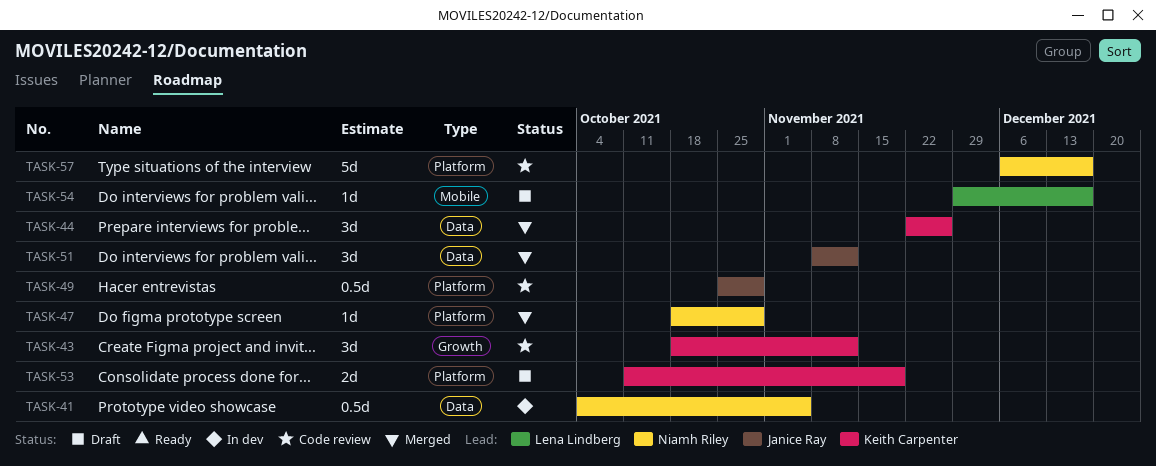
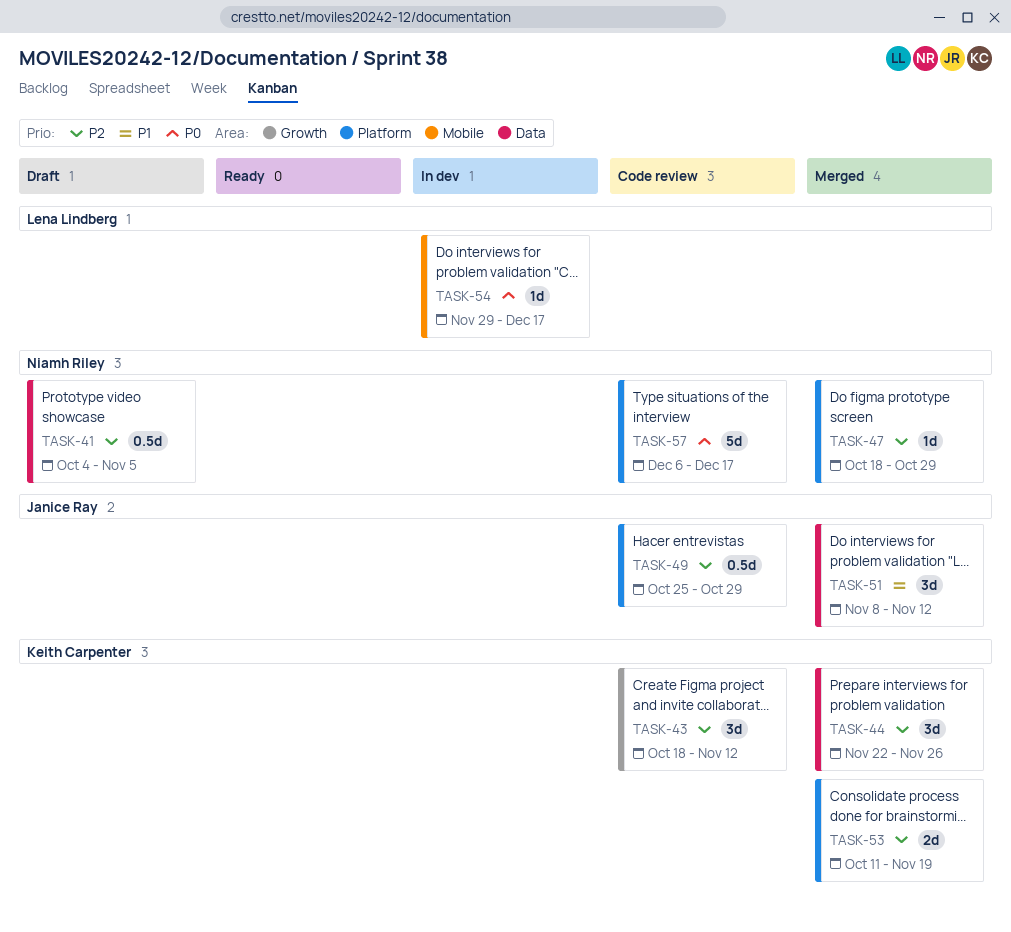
TASK-41, status: In dev -> Draft
TASK-53, status: Draft -> Merged
TASK-54, status: Draft -> In dev

